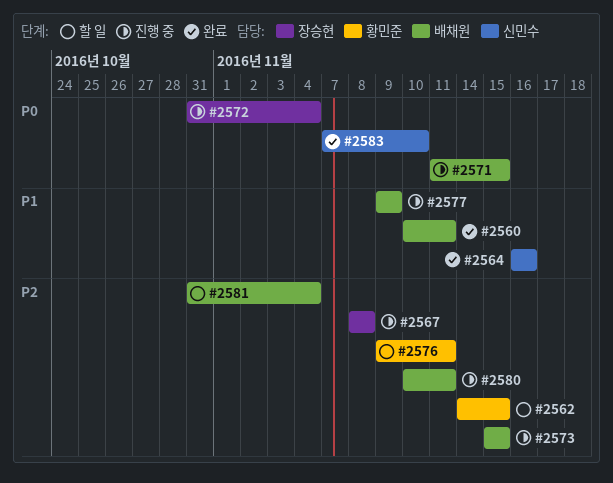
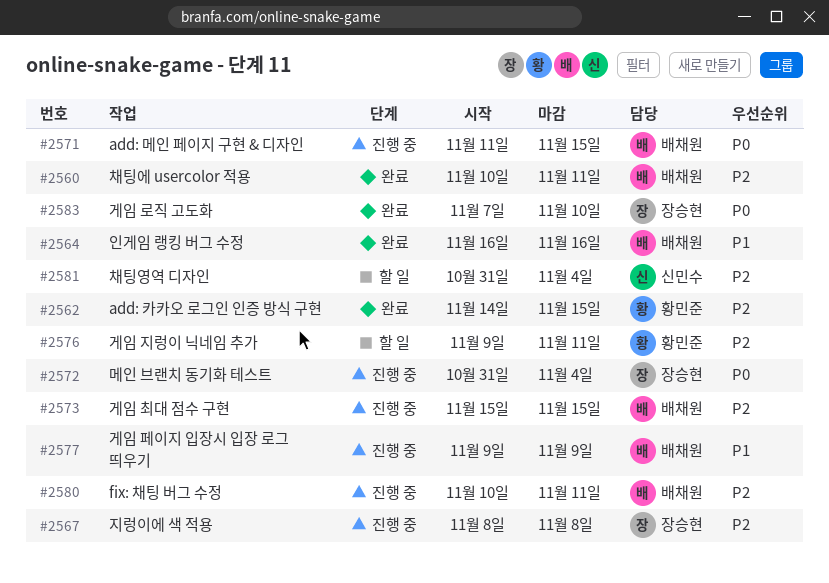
#2560, priority: P1 -> P2
#2562, status: 할 일 -> 완료
#2564, owner: 신민수 -> 배채원
#2581, owner: 배채원 -> 신민수
#2583, owner: 신민수 -> 장승현

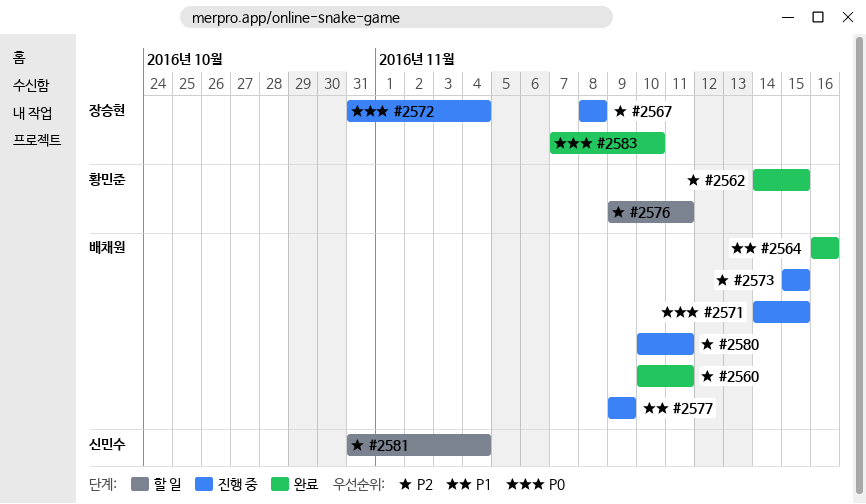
#2571, start: Nov 11 -> Nov 14

